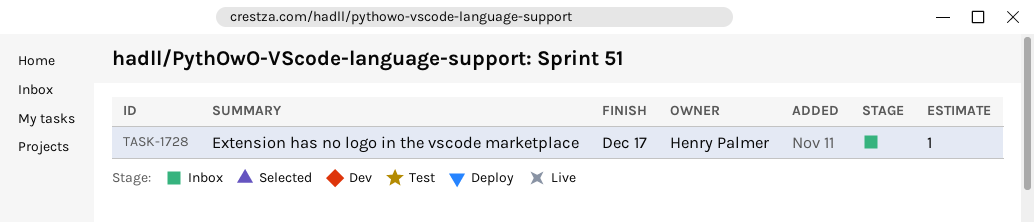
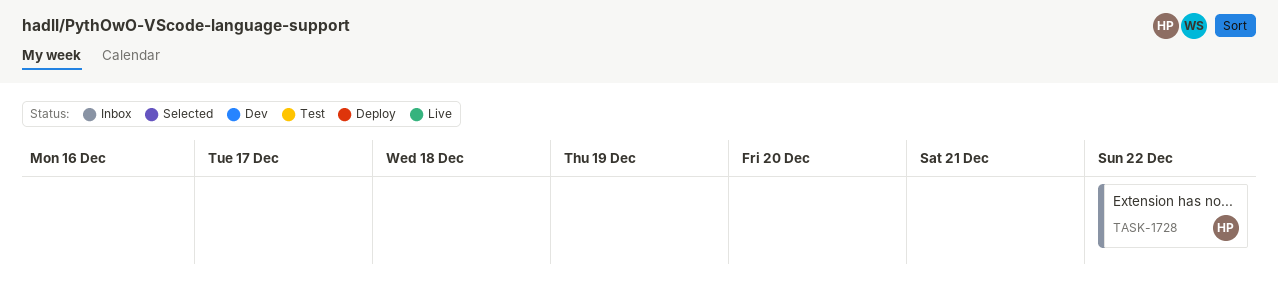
TASK-1728, due: Dec 17 -> Dec 22

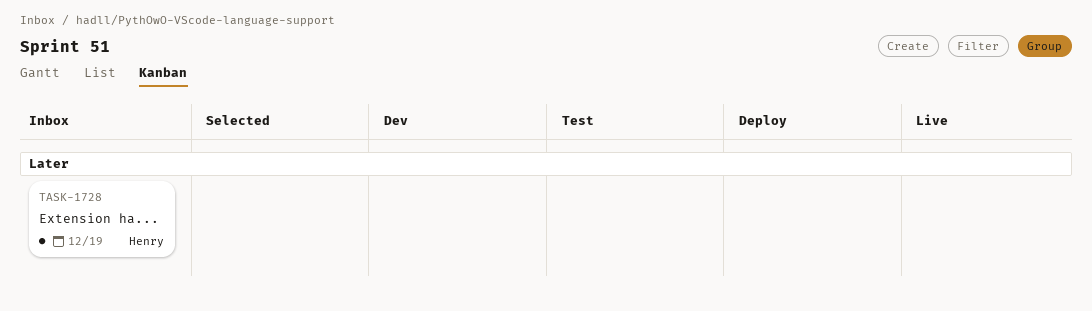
TASK-1728, due: Dec 22 -> Dec 19

